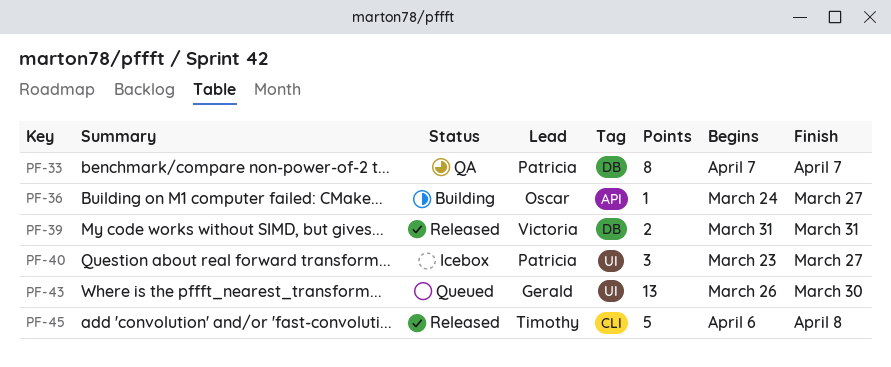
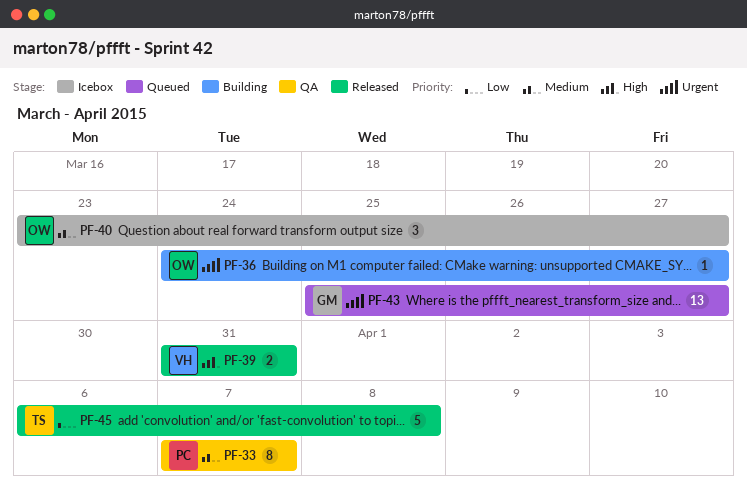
PF-40, owner: Patricia -> Oscar
PF-43, start: Mar 26 -> Mar 25
PF-43, due: Mar 30 -> Mar 27

